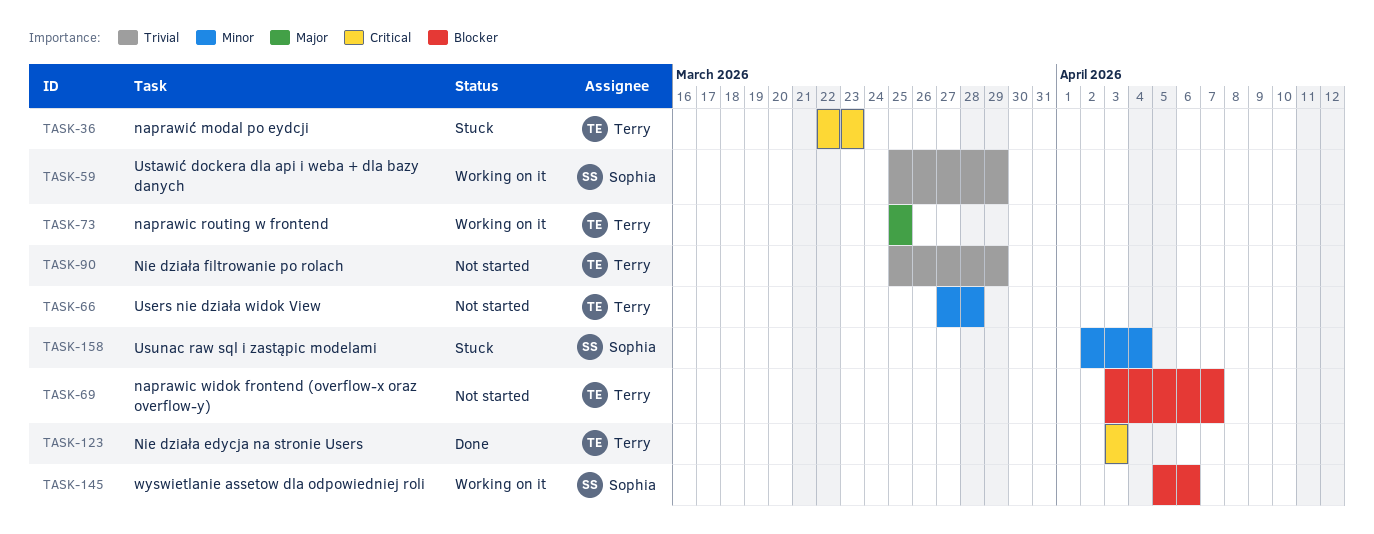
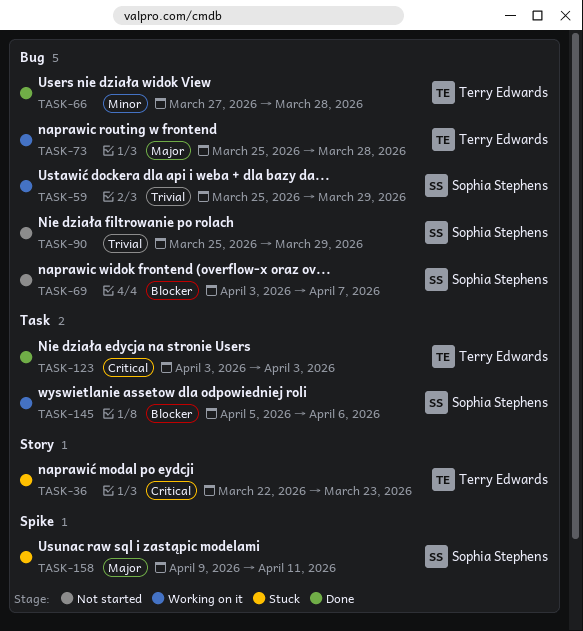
TASK-66, status: Not started -> Done
TASK-69, owner: Terry Edwards -> Sophia Stephens
TASK-73, due: Mar 25 -> Mar 28
TASK-90, owner: Terry Edwards -> Sophia Stephens
TASK-158, priority: Minor -> Major
TASK-158, start: Apr 2 -> Apr 9
TASK-158, due: Apr 4 -> Apr 11

